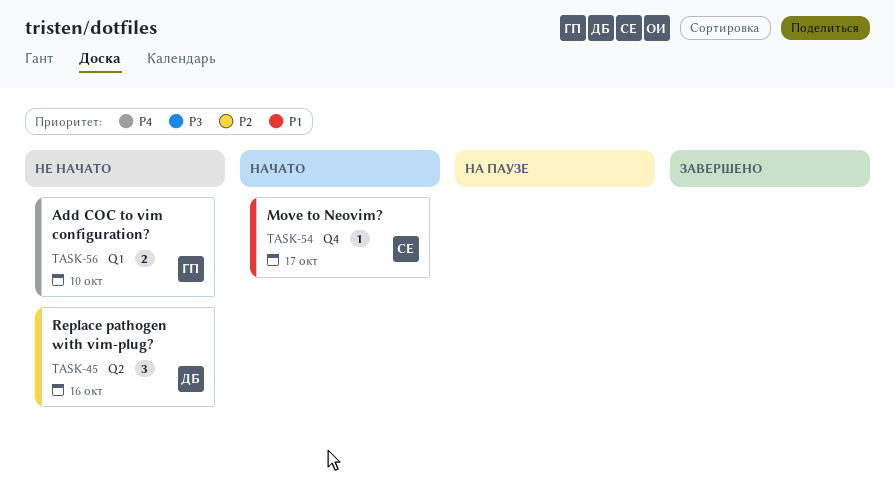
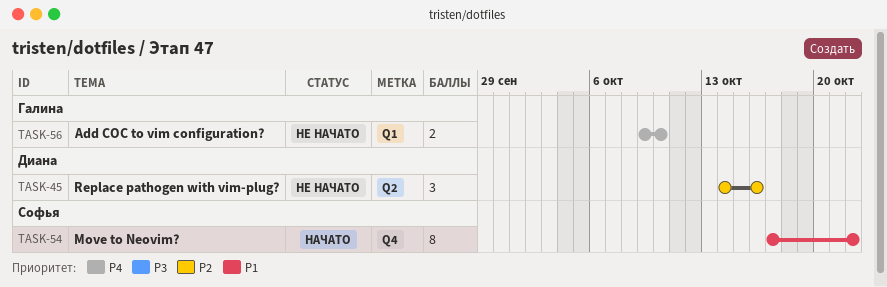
TASK-54, estimate: 1 -> 8
TASK-54, due: Oct 17 -> Oct 22

